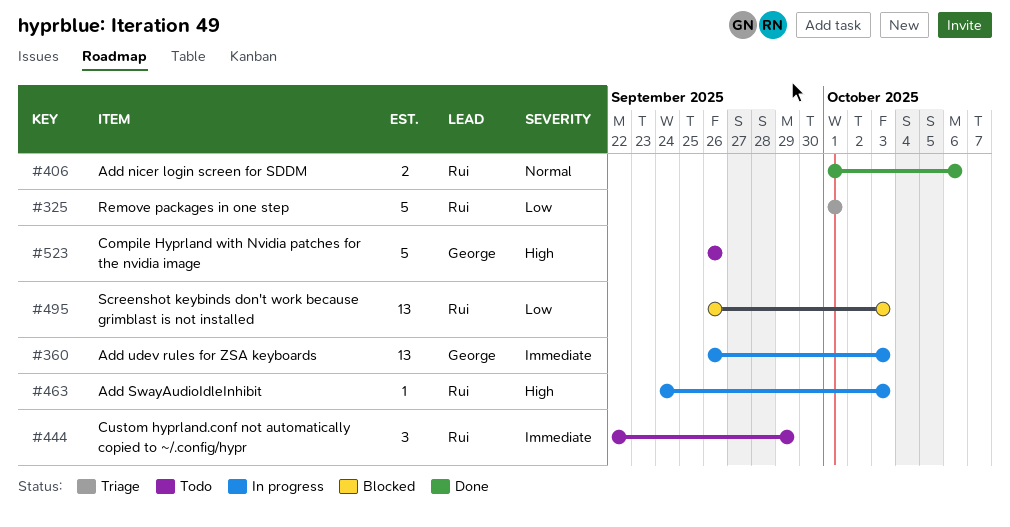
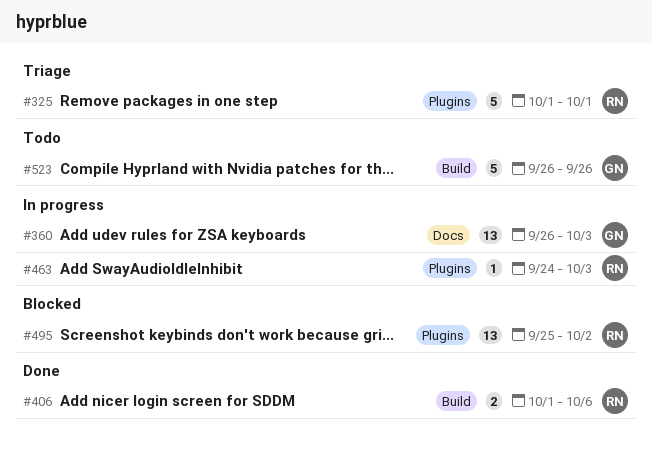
#444: present -> none
#495, start: Sep 26 -> Sep 25
#495, due: Oct 3 -> Oct 2

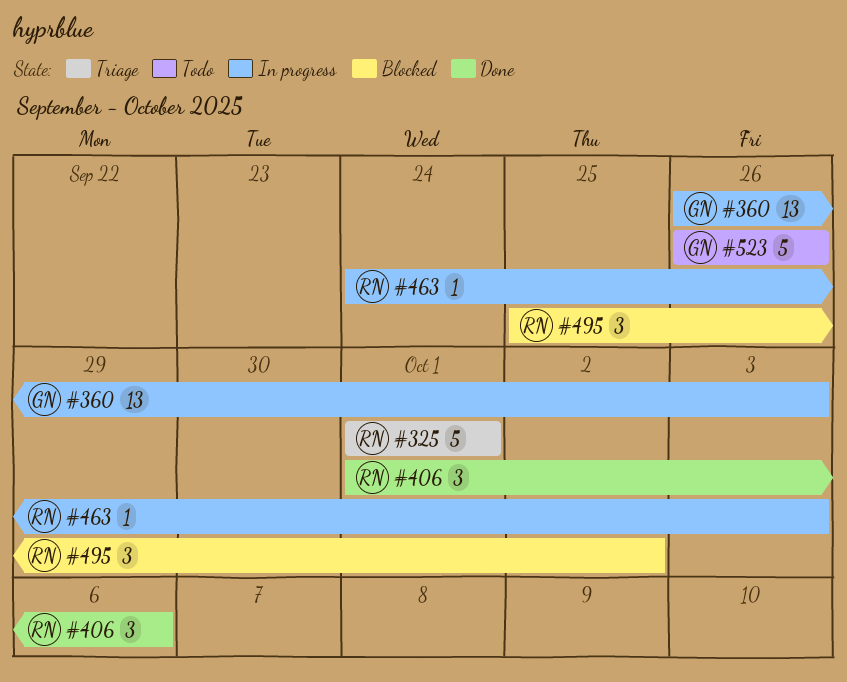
#406, estimate: 2 -> 3
#495, estimate: 13 -> 3

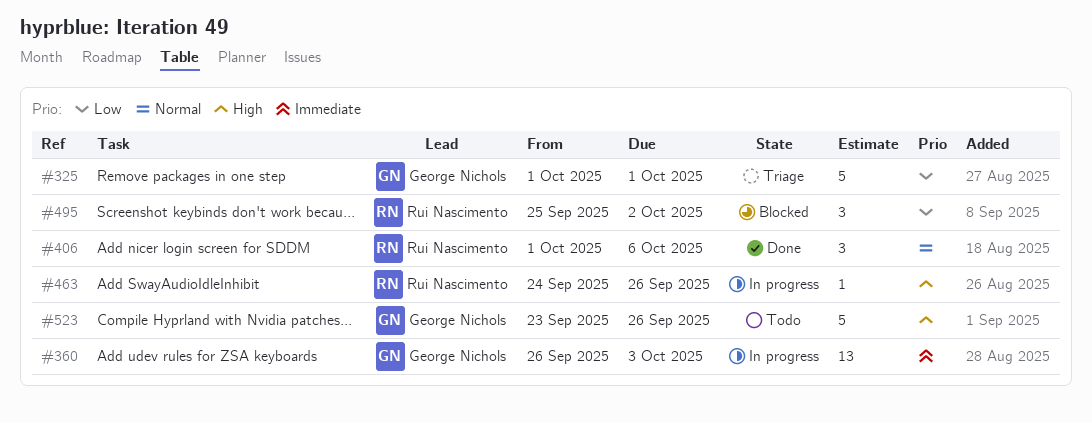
#325, owner: Rui Nascimento -> George Nichols
#463, due: Oct 3 -> Sep 26
#523, start: Sep 26 -> Sep 23

